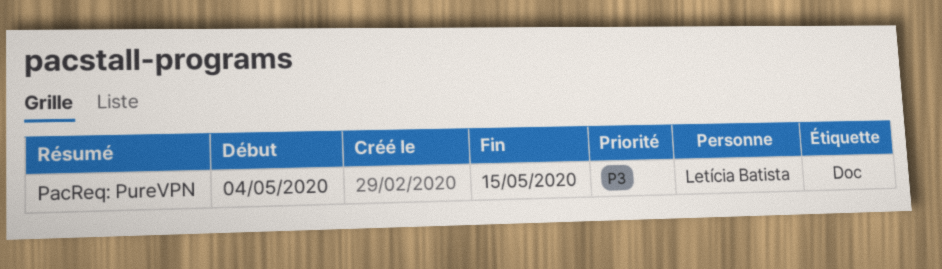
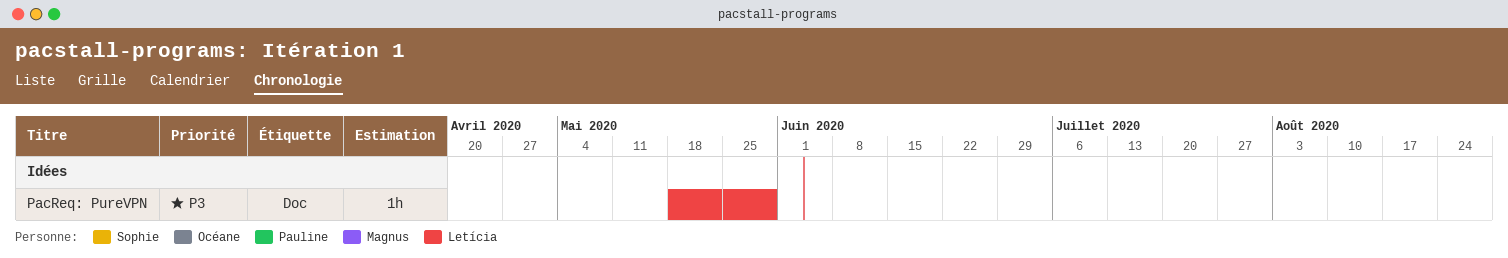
PacReq: PureVPN, start: May 4 -> May 18
PacReq: PureVPN, due: May 15 -> May 29

